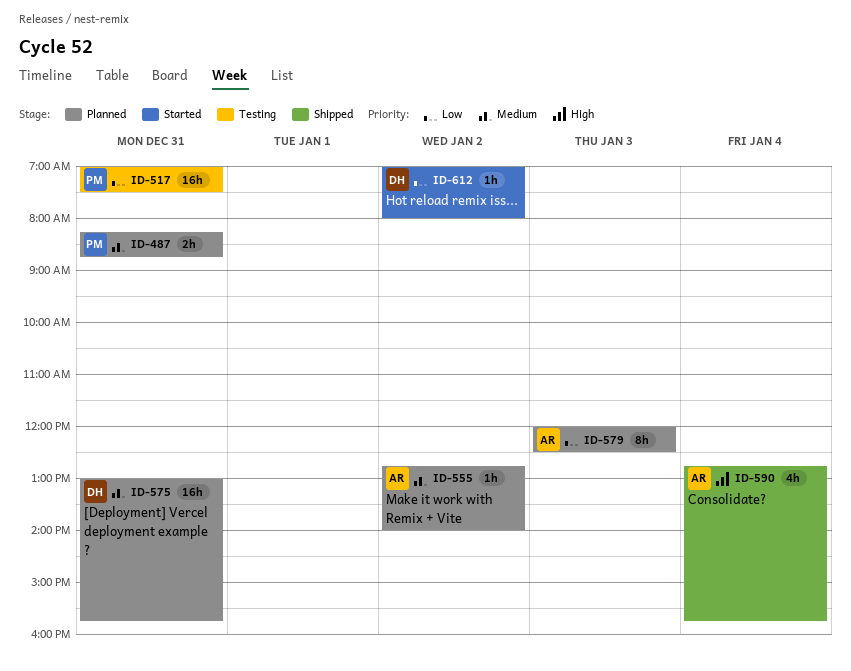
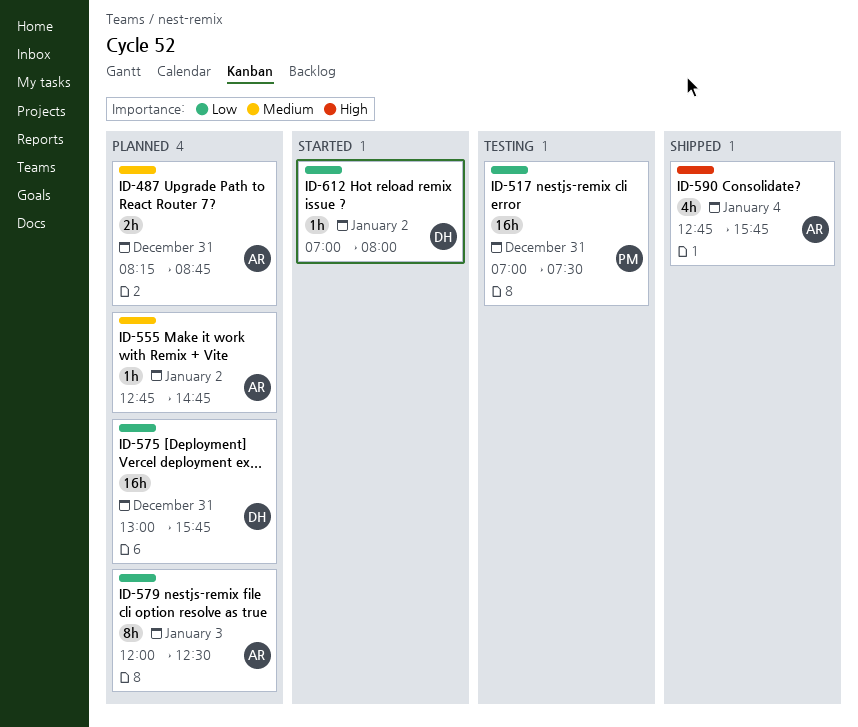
ID-487, owner: PM -> AR
ID-555, ends: 14:00 -> 14:45
ID-575, priority: Medium -> Low

